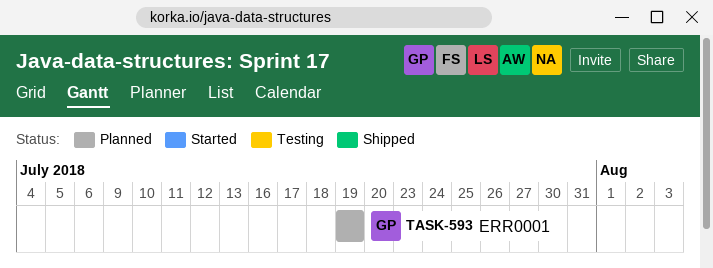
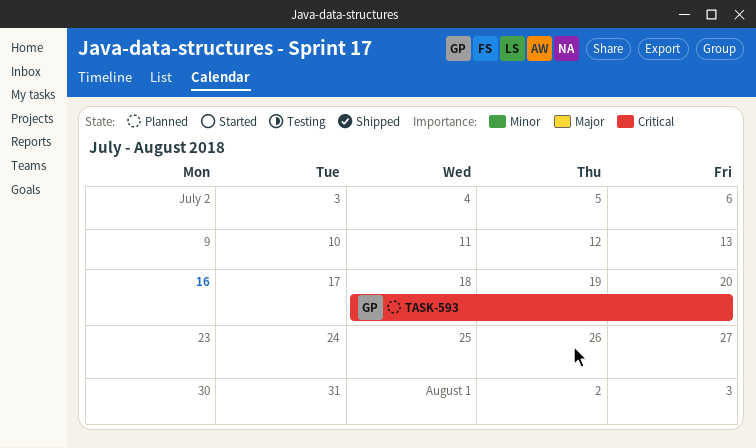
TASK-593, start: Jul 19 -> Jul 18
TASK-593, due: Jul 19 -> Jul 20

